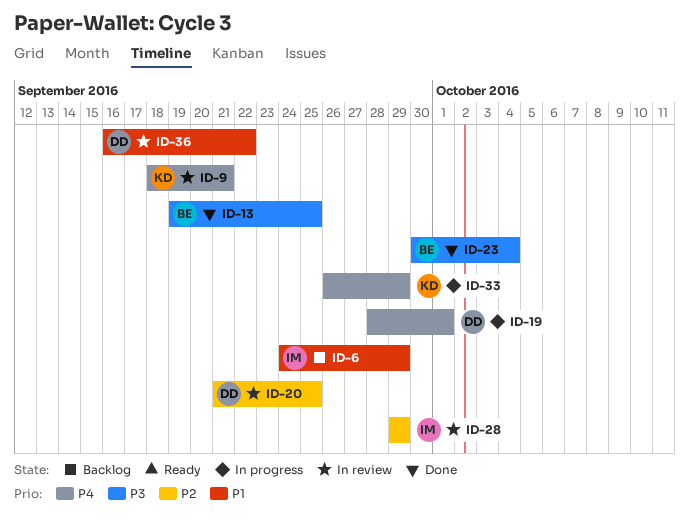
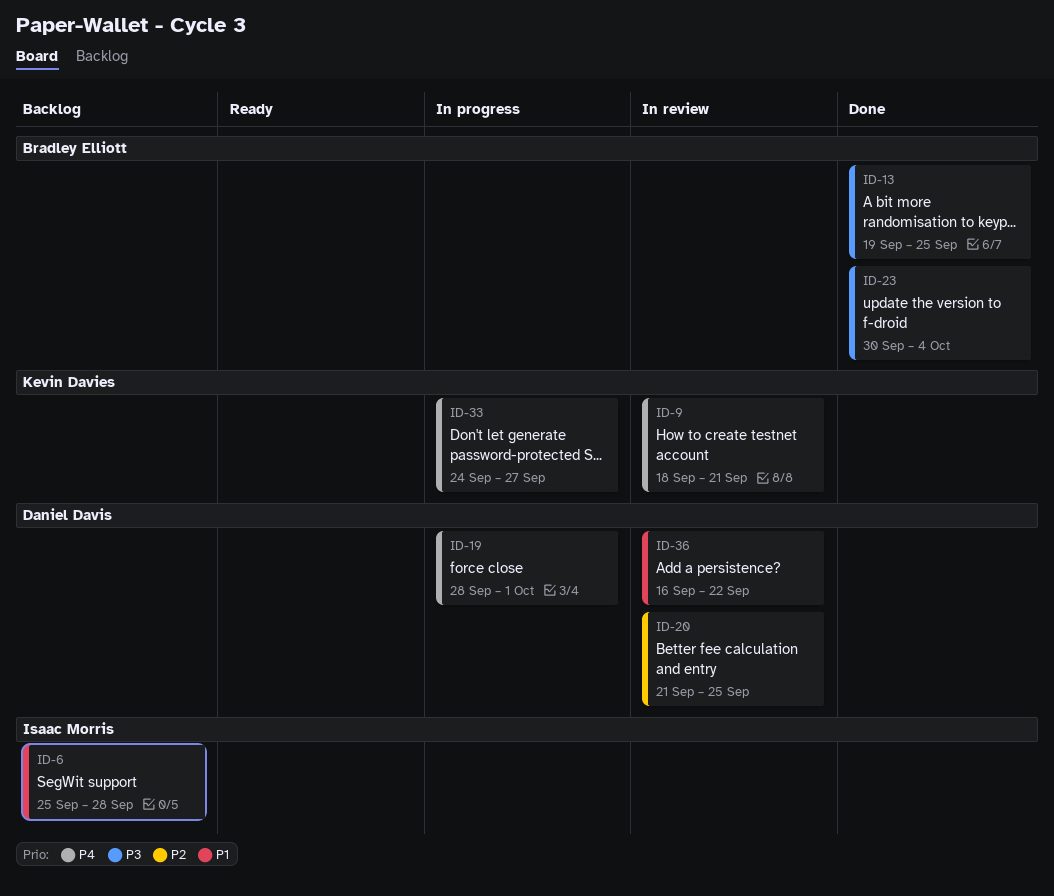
ID-6, start: Sep 24 -> Sep 25
ID-6, due: Sep 29 -> Sep 28
ID-28: present -> none
ID-33, start: Sep 26 -> Sep 24
ID-33, due: Sep 29 -> Sep 27

